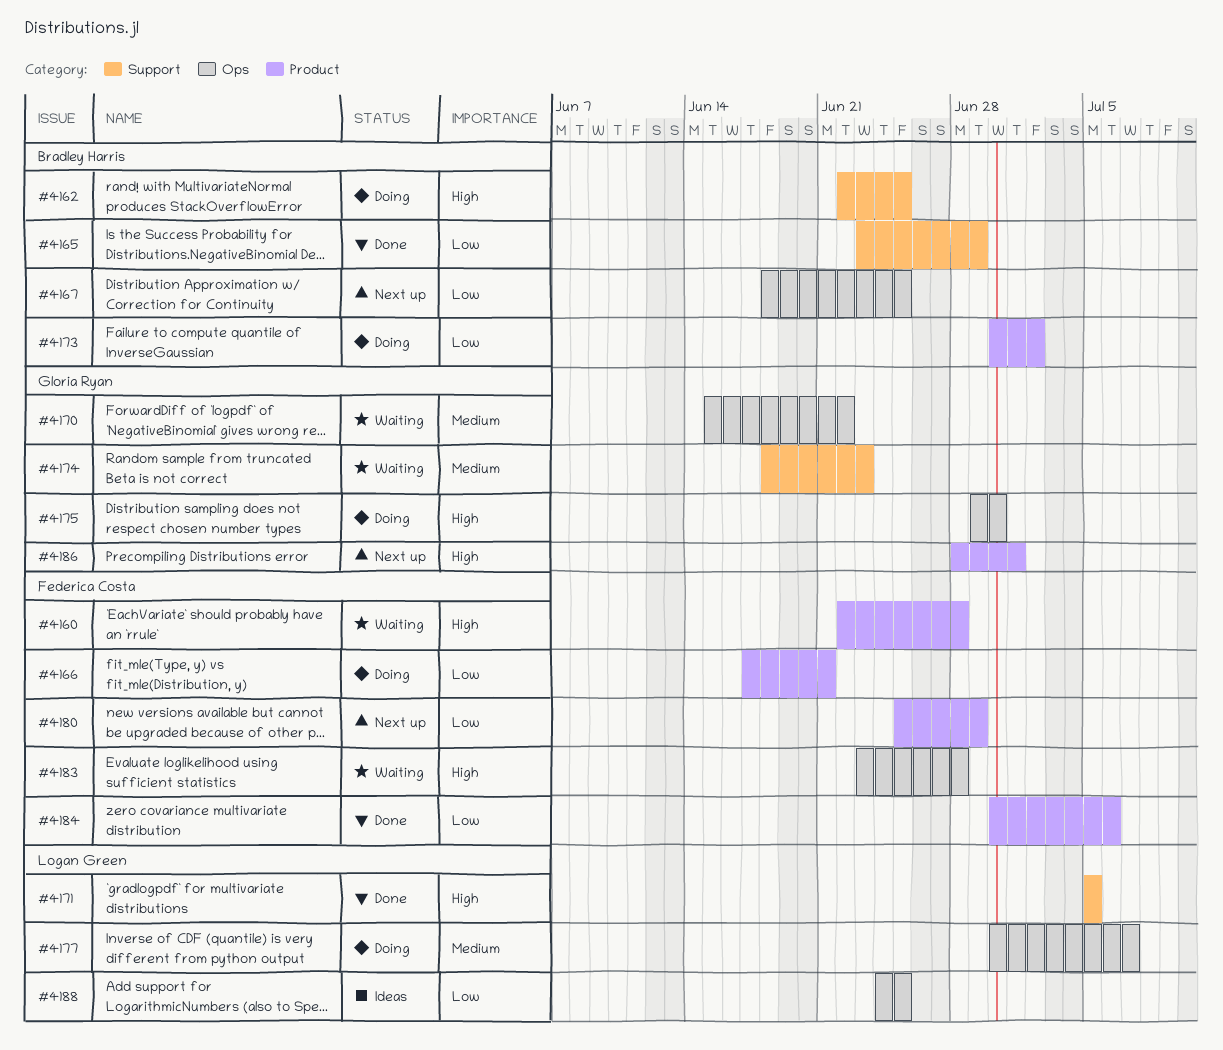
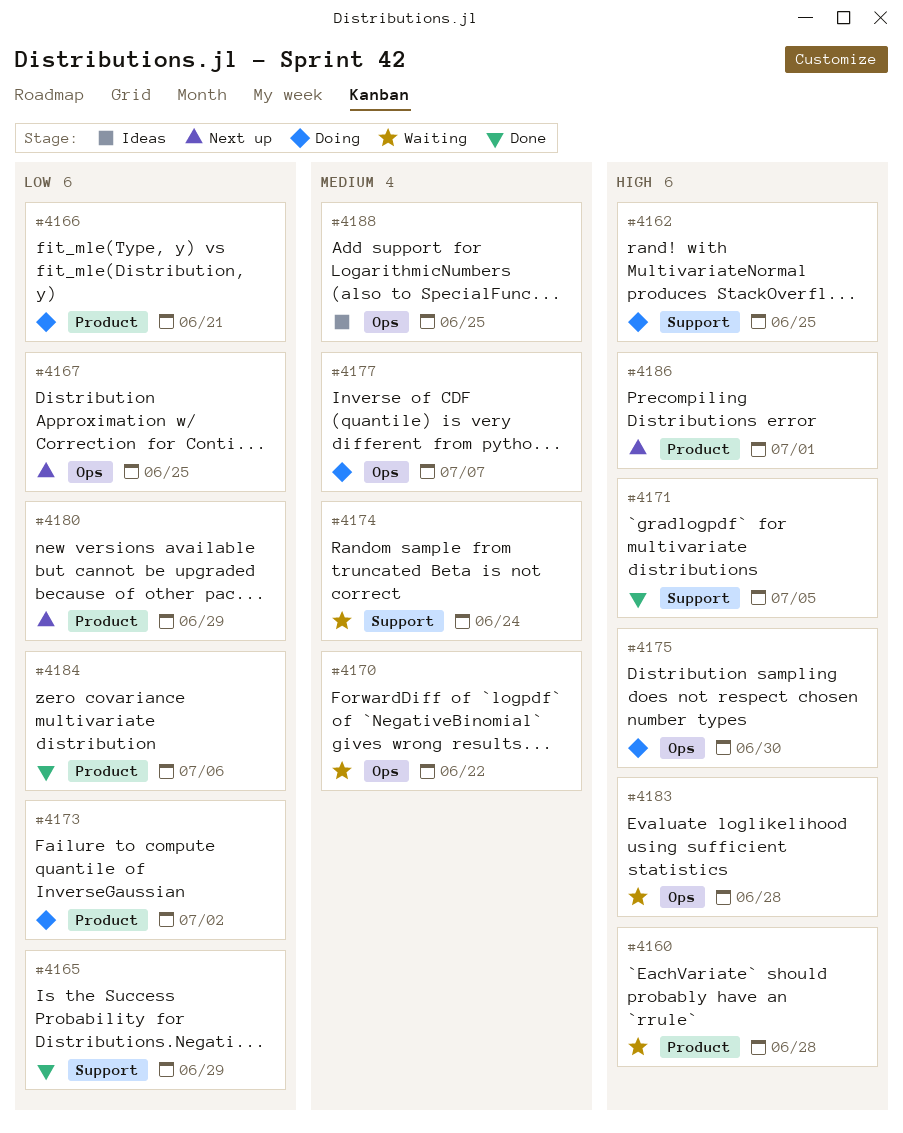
#4174, due: Jun 23 -> Jun 24
#4188, priority: Low -> Medium

